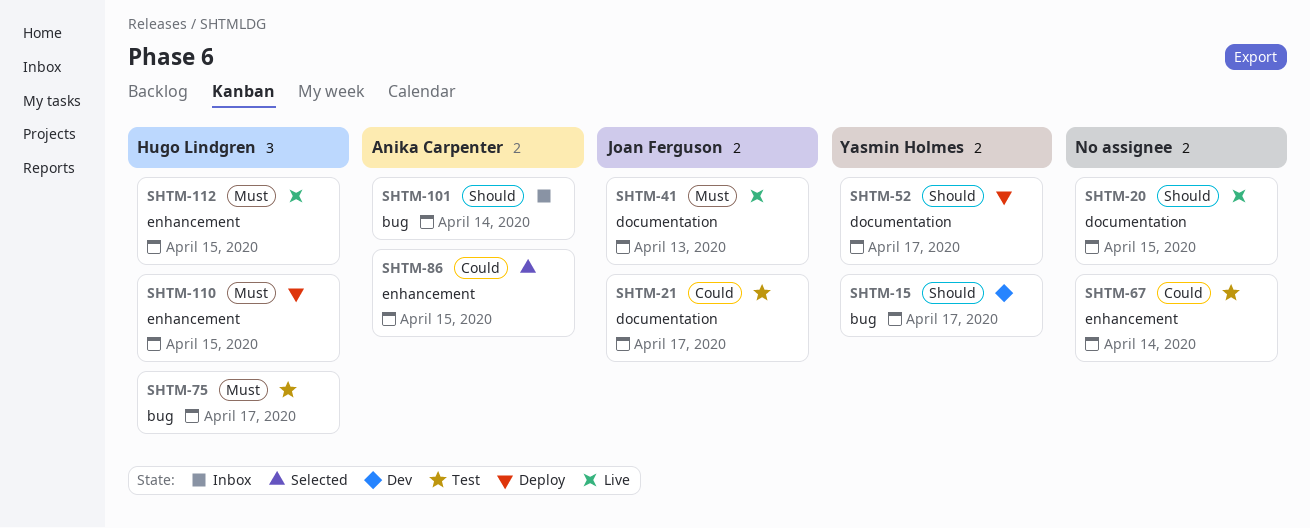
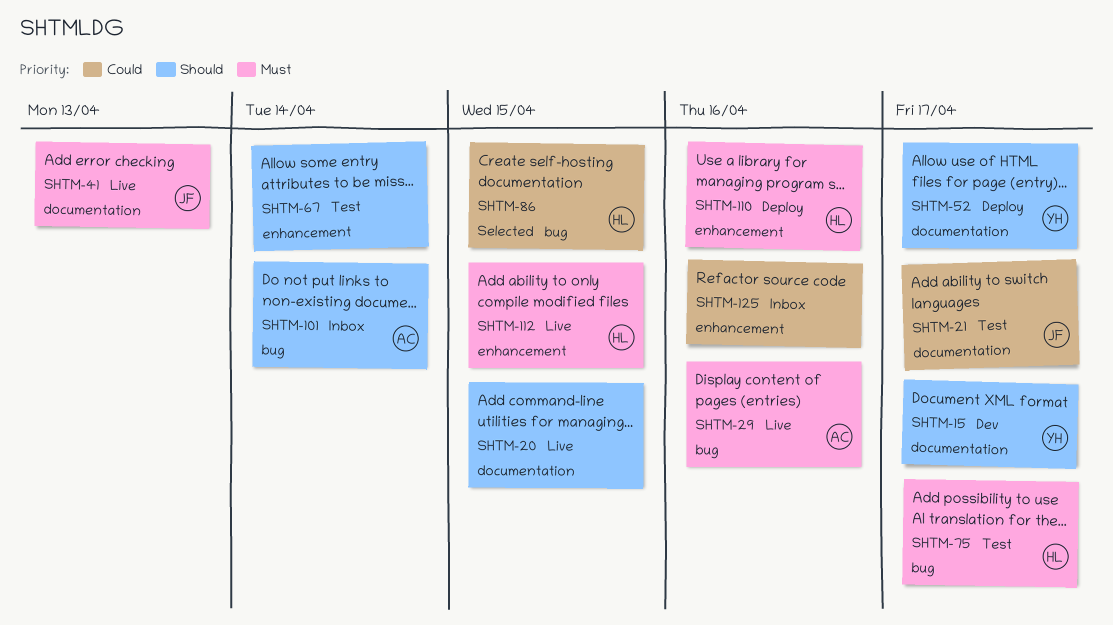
SHTM-15, label: bug -> documentation
SHTM-29: none -> present
SHTM-67, priority: Could -> Should
SHTM-86, owner: Anika Carpenter -> Hugo Lindgren
SHTM-86, label: enhancement -> bug
SHTM-110, due: Apr 15 -> Apr 16
SHTM-125: none -> present

